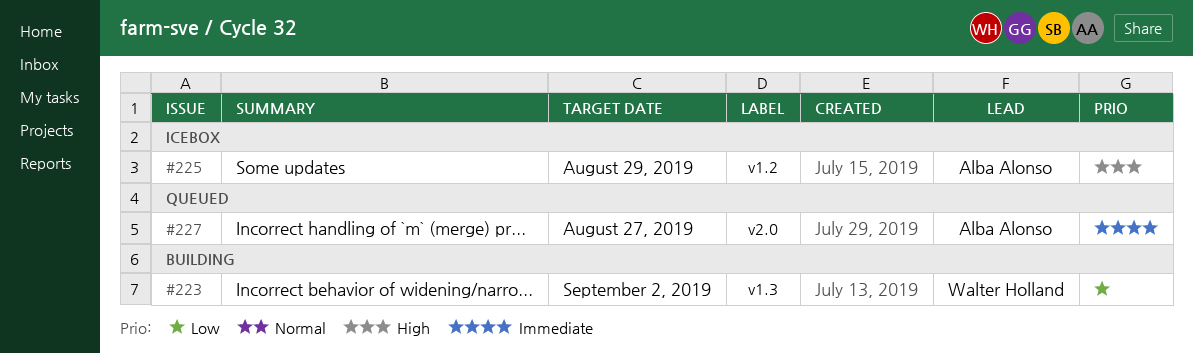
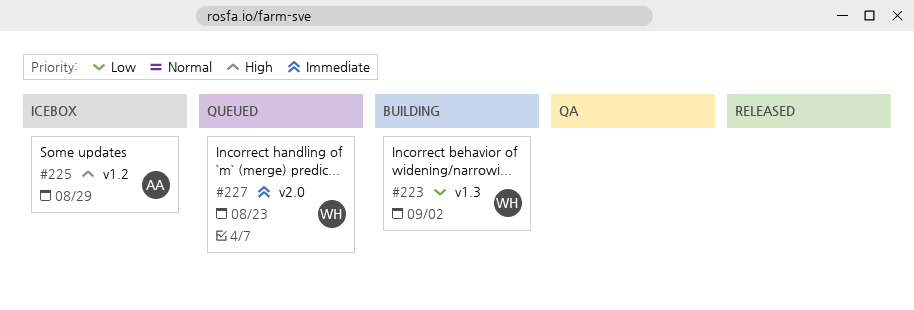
#227, owner: Alba Alonso -> Walter Holland
#227, due: Aug 27 -> Aug 23

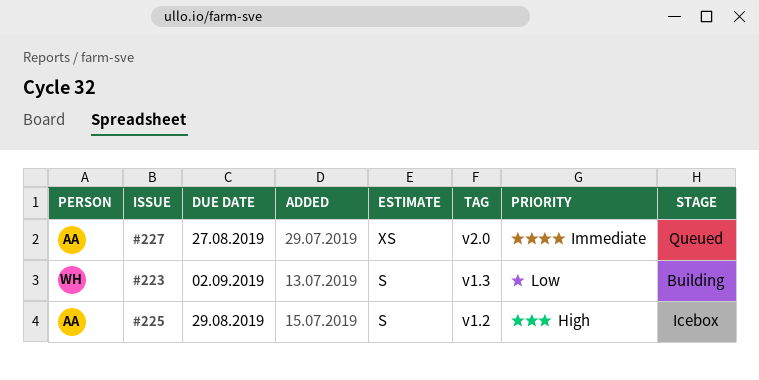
#227, owner: WH -> AA
#227, due: Aug 23 -> Aug 27

